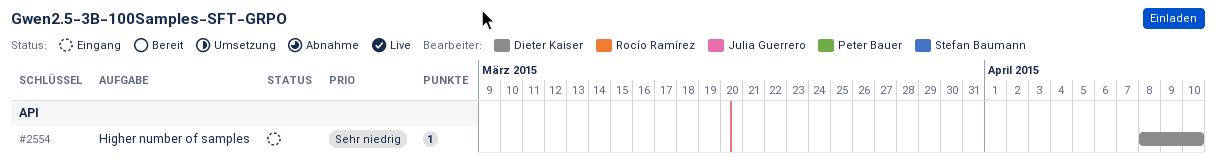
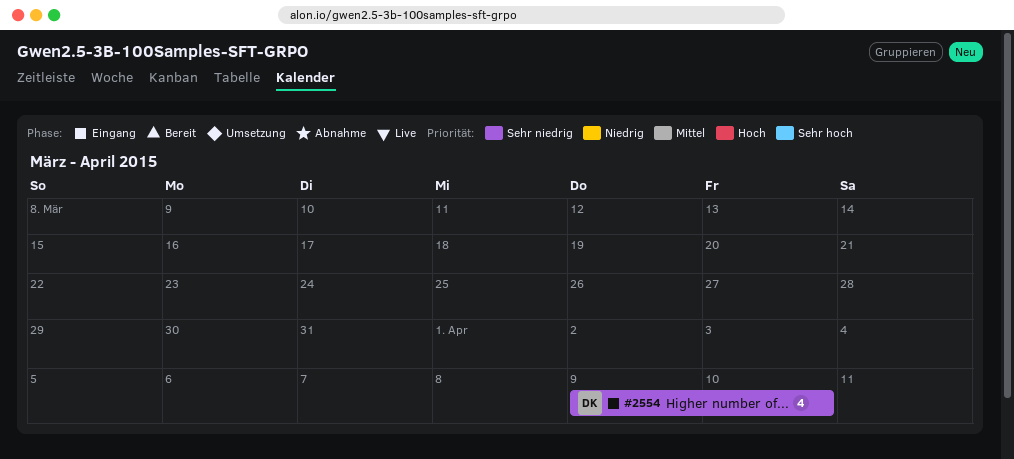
#2554, estimate: 1 -> 4
#2554, start: Apr 8 -> Apr 9

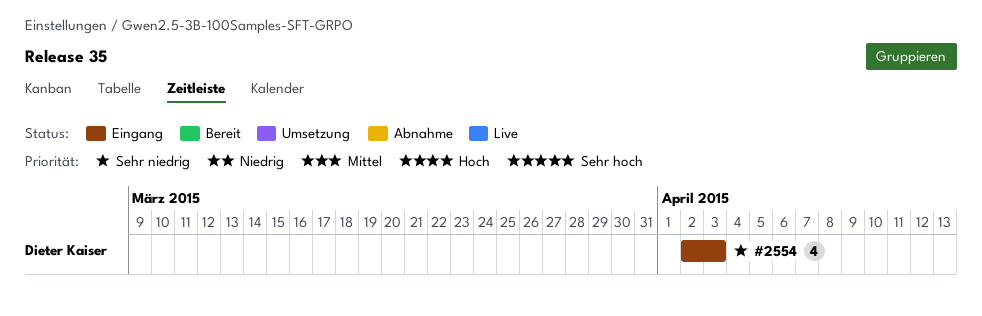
#2554, start: Apr 9 -> Apr 2
#2554, due: Apr 10 -> Apr 3

